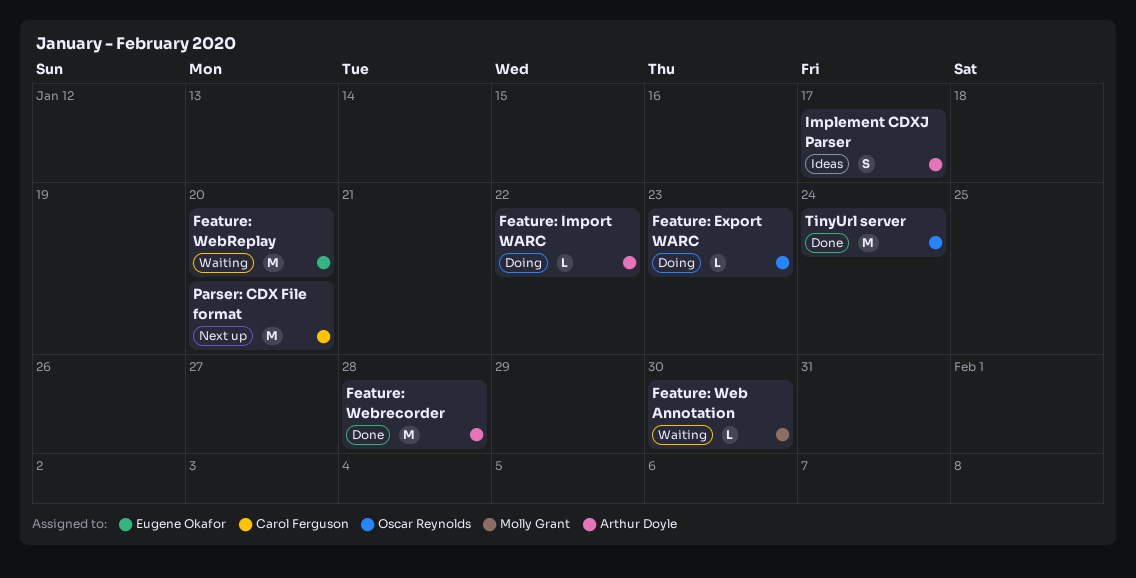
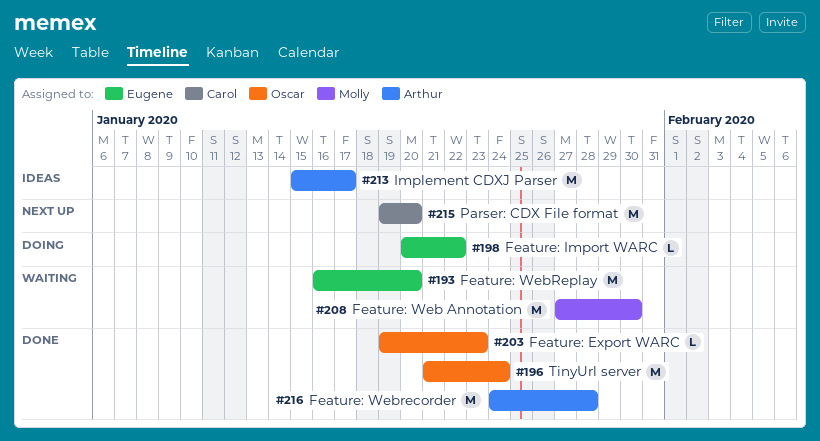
Feature: Export WARC, status: Doing -> Done
Feature: Import WARC, owner: Arthur Doyle -> Eugene Okafor
Feature: Web Annotation, estimate: L -> M
Implement CDXJ Parser, estimate: S -> M

